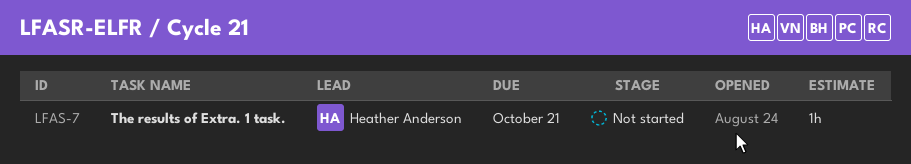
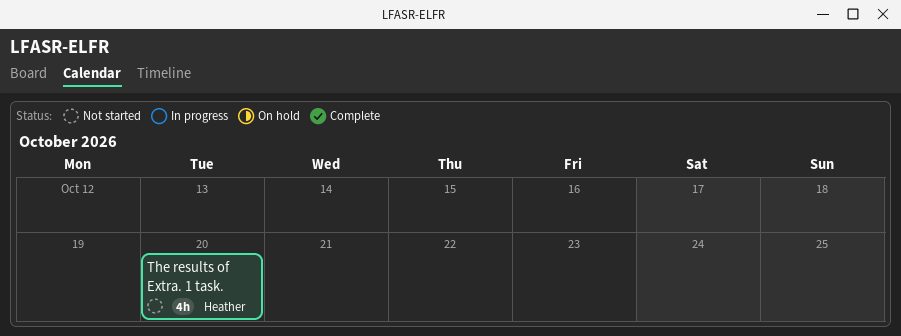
The results of Extra. 1 task., estimate: 1h -> 4h
The results of Extra. 1 task., due: Oct 21 -> Oct 20

